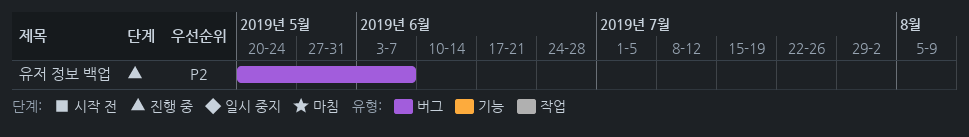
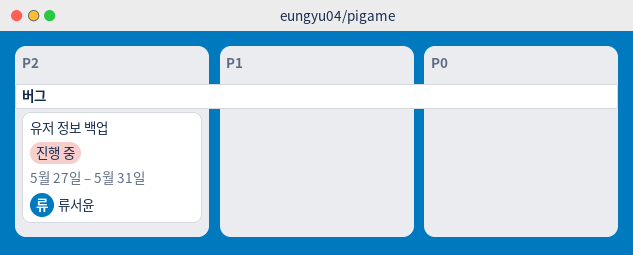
유저 정보 백업, start: May 20 -> May 27
유저 정보 백업, due: Jun 7 -> May 31

